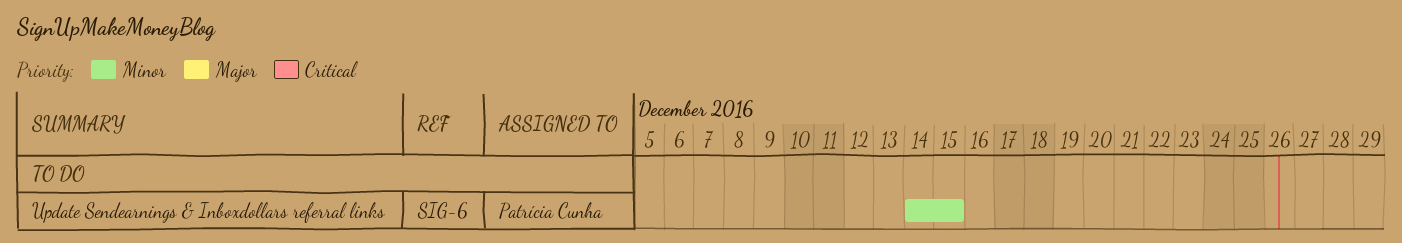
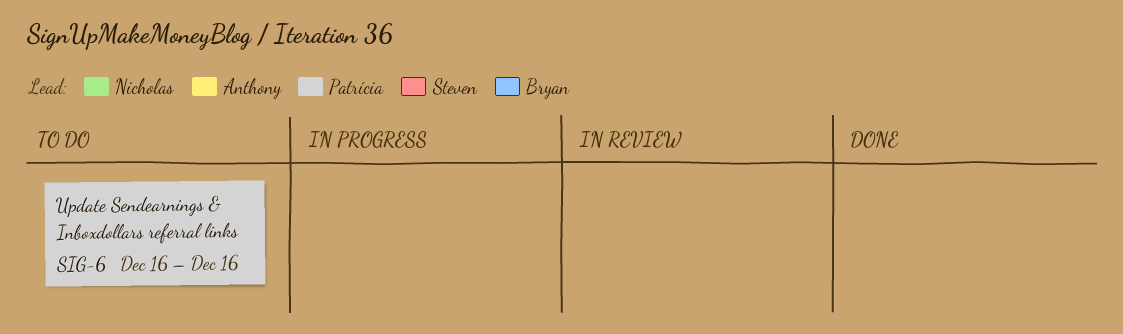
SIG-6, start: Dec 14 -> Dec 16
SIG-6, due: Dec 15 -> Dec 16

